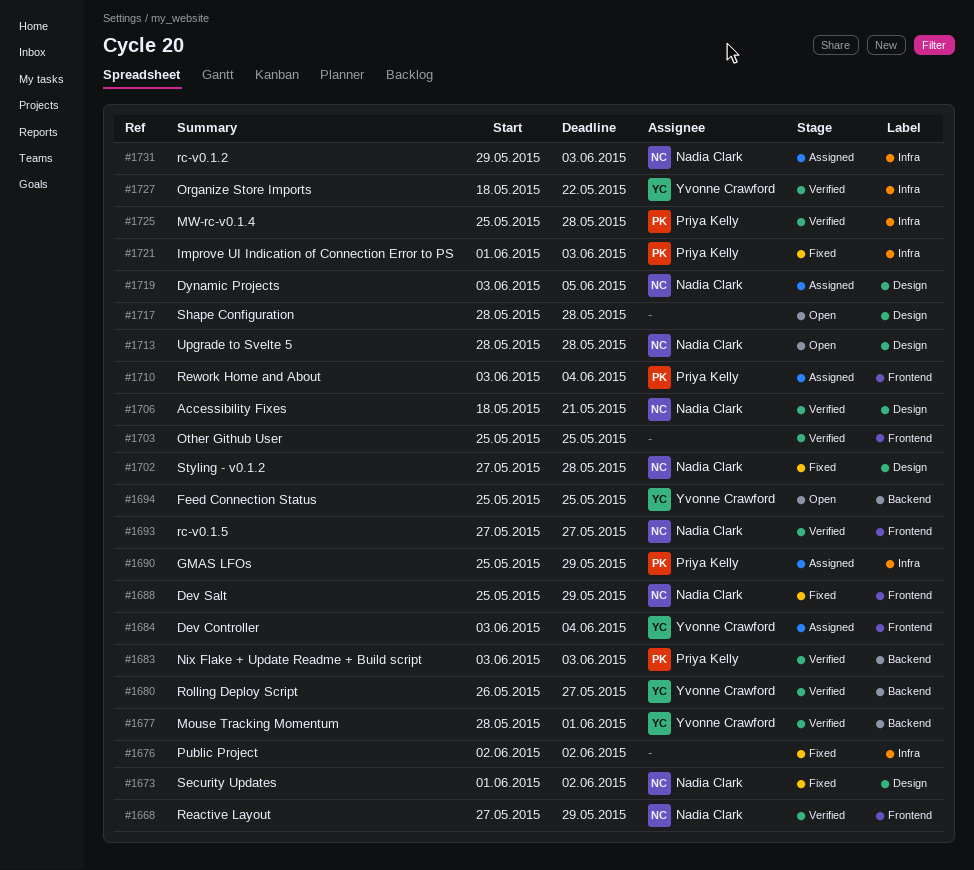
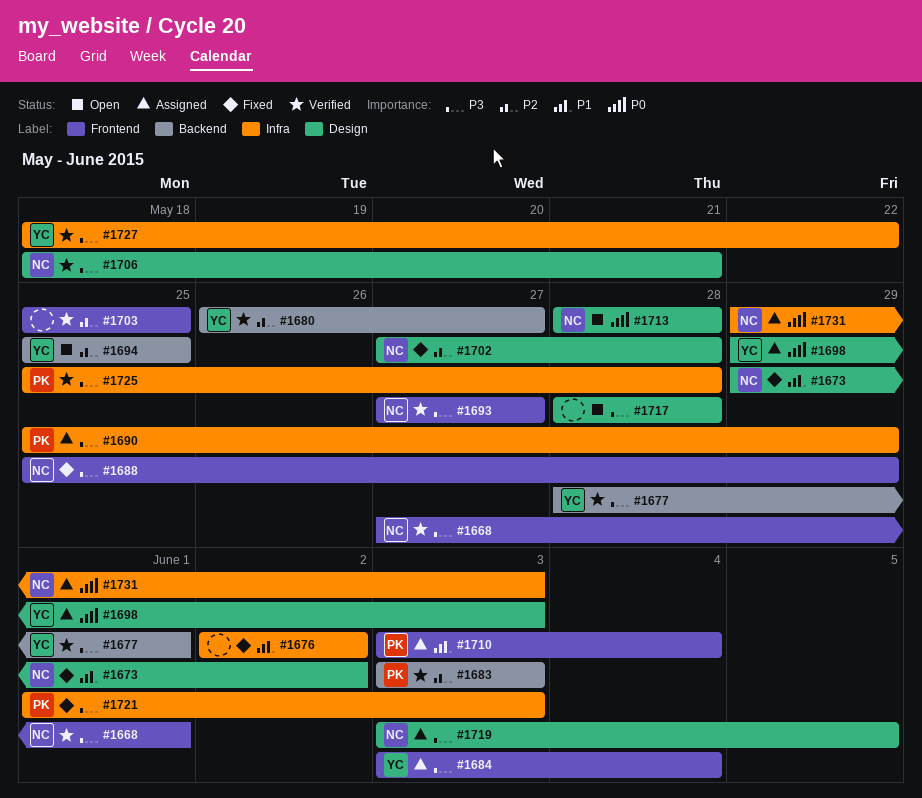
#1668, due: May 29 -> Jun 1
#1673, start: Jun 1 -> May 29
#1698: none -> present

